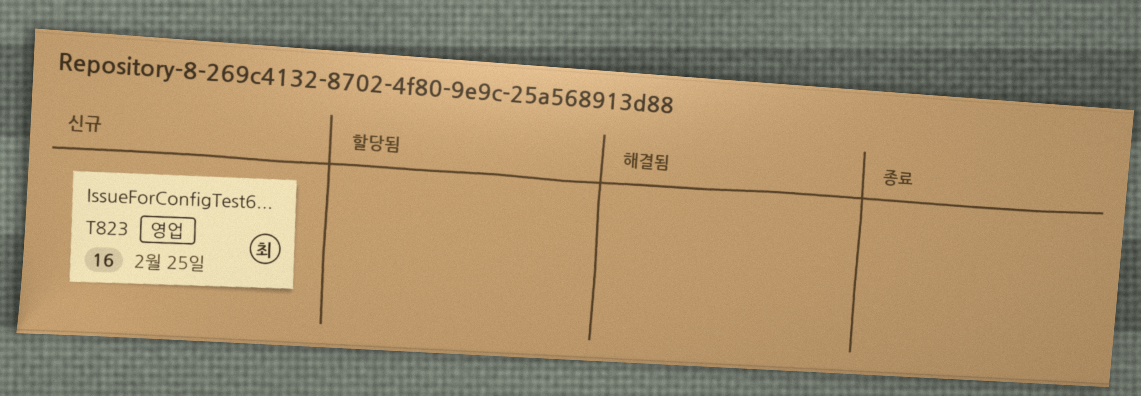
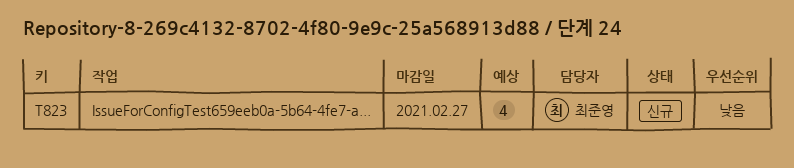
T823, estimate: 16 -> 4
T823, due: Feb 25 -> Feb 27

